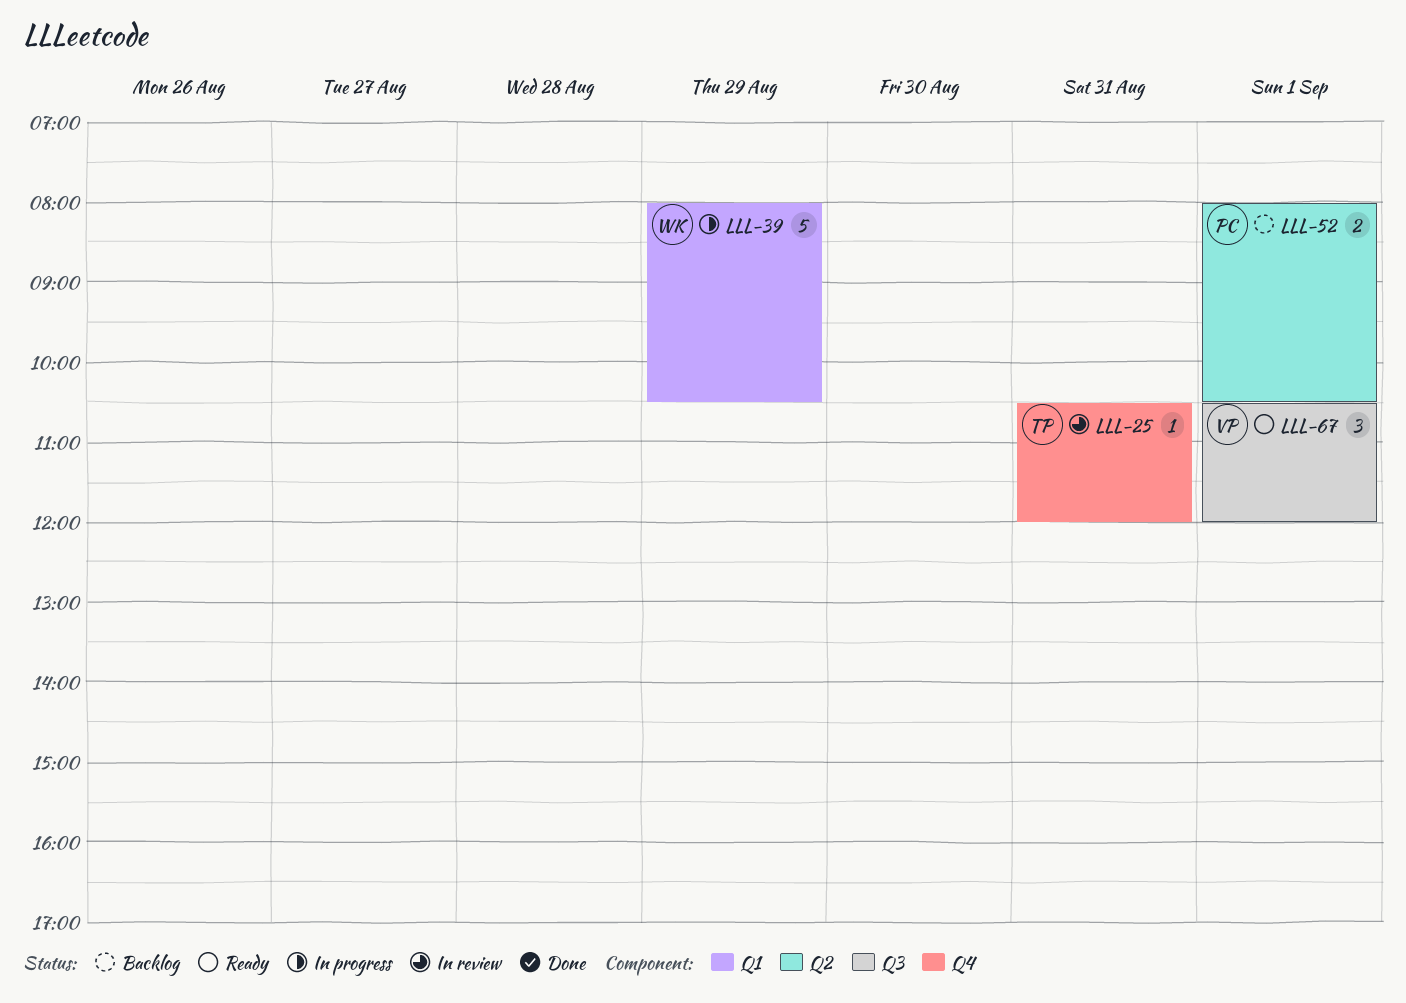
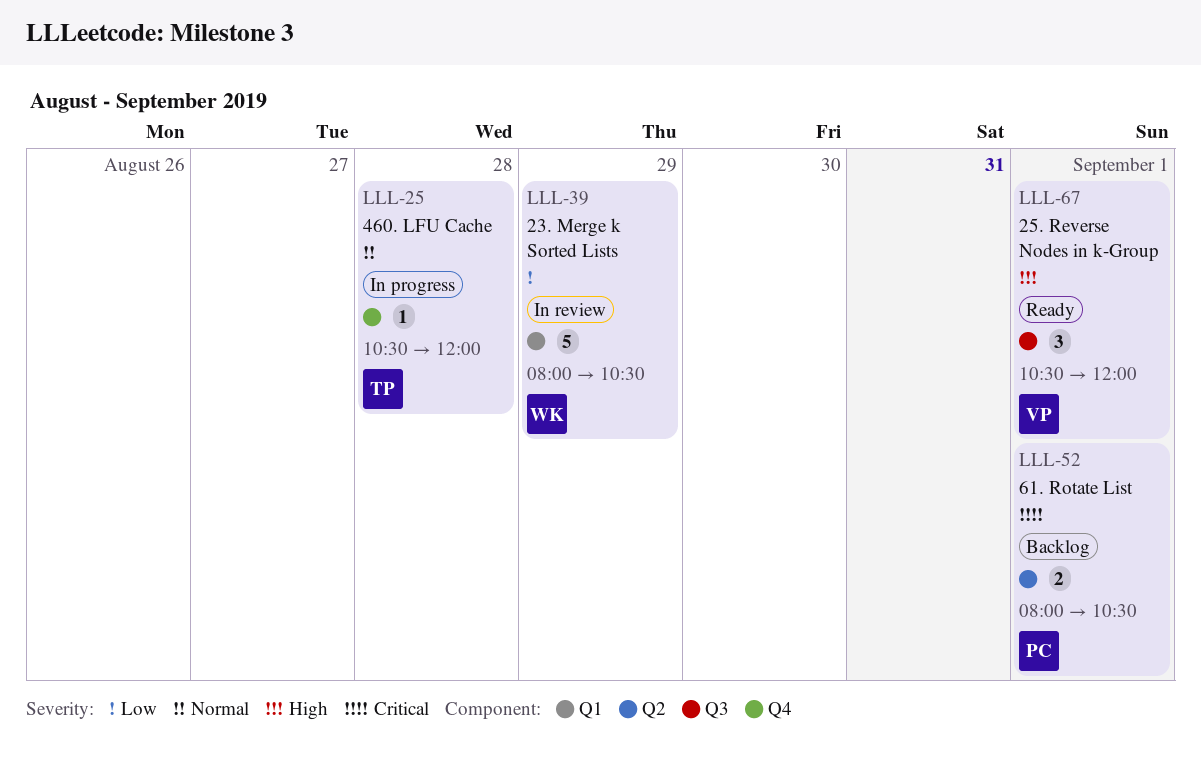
LLL-25, status: In review -> In progress
LLL-25, day: Aug 31 -> Aug 28
LLL-39, status: In progress -> In review

